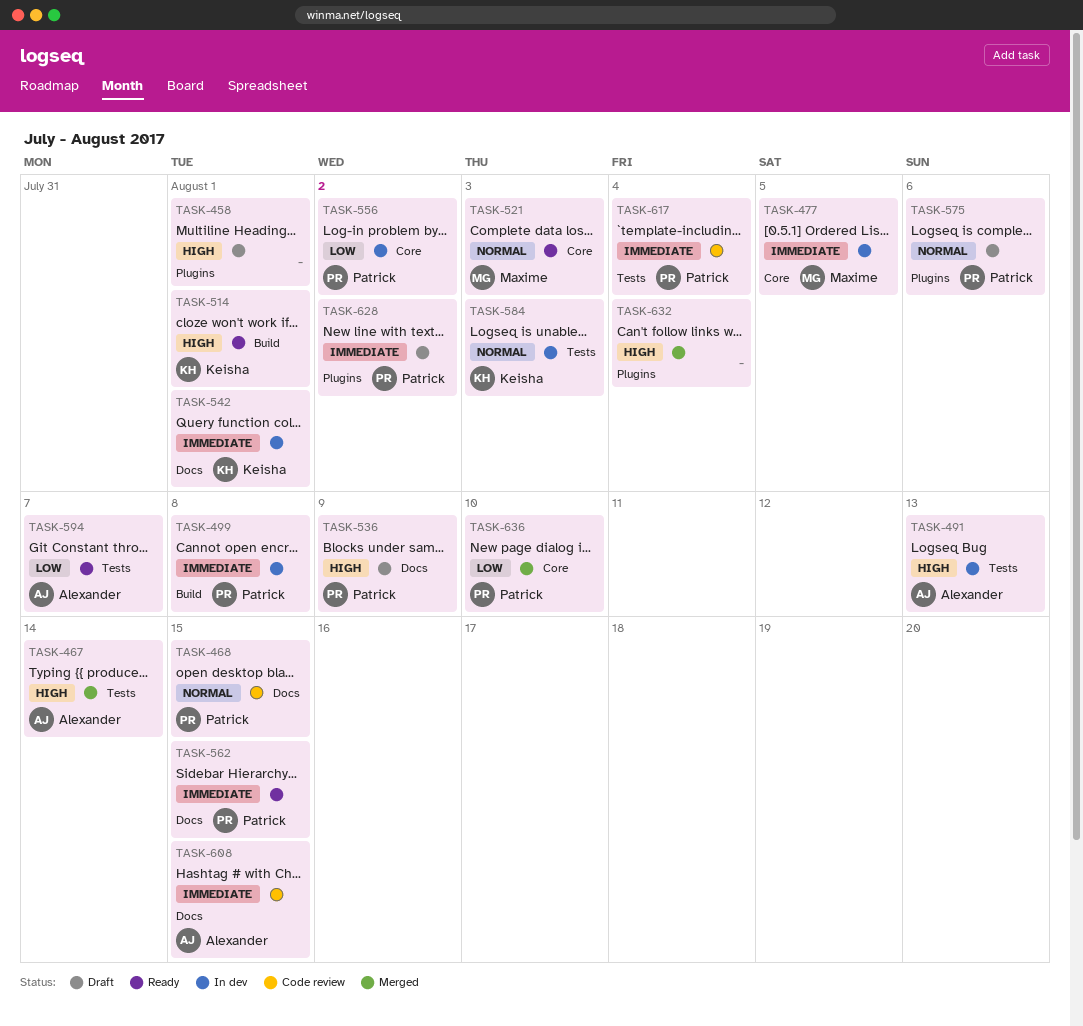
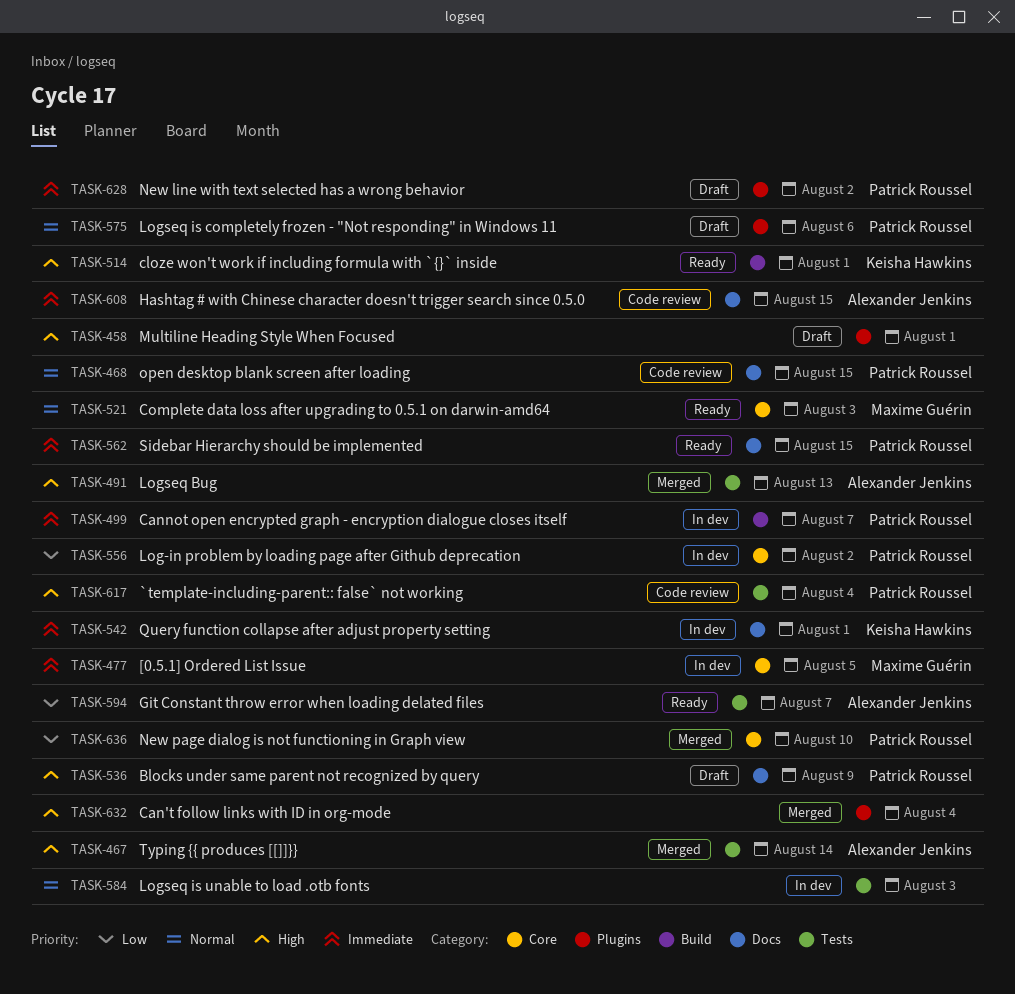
TASK-491, status: In dev -> Merged
TASK-499, due: Aug 8 -> Aug 7
TASK-584, owner: Keisha Hawkins -> none
TASK-617, priority: Immediate -> High

